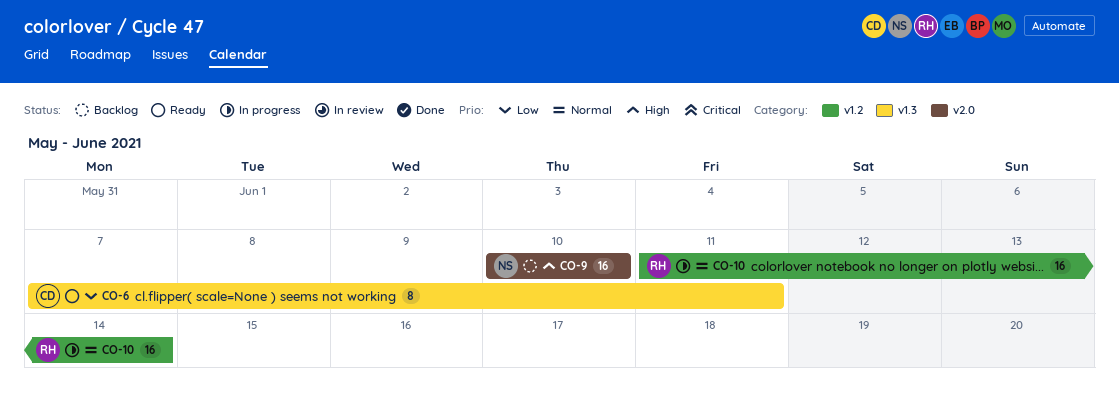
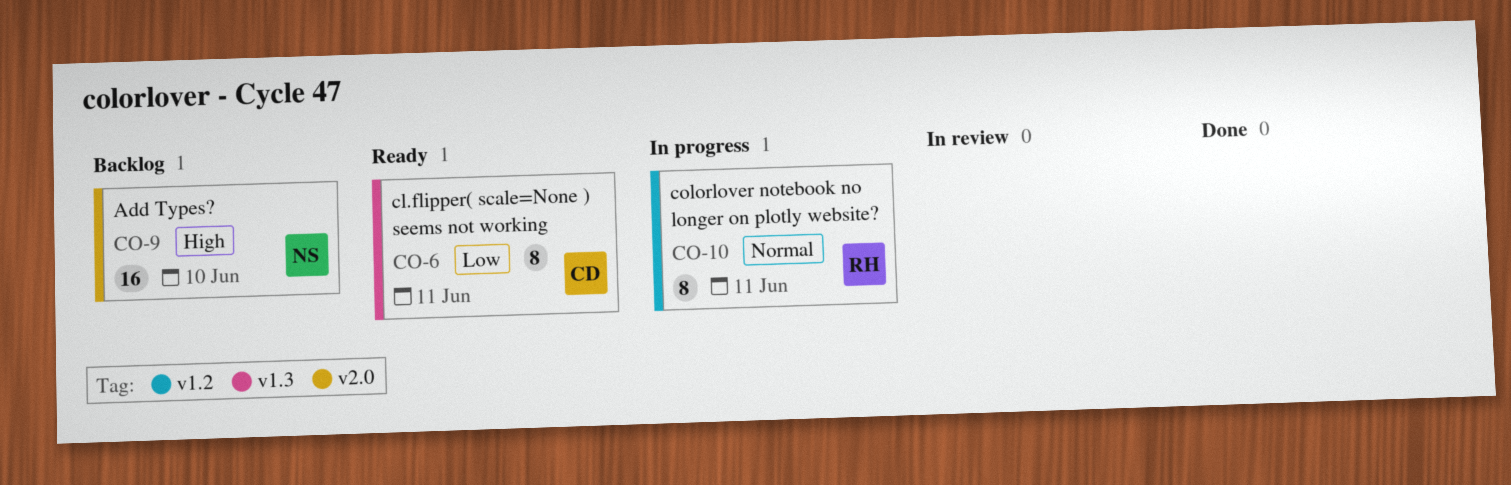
CO-10, estimate: 16 -> 8
CO-10, due: Jun 14 -> Jun 11

